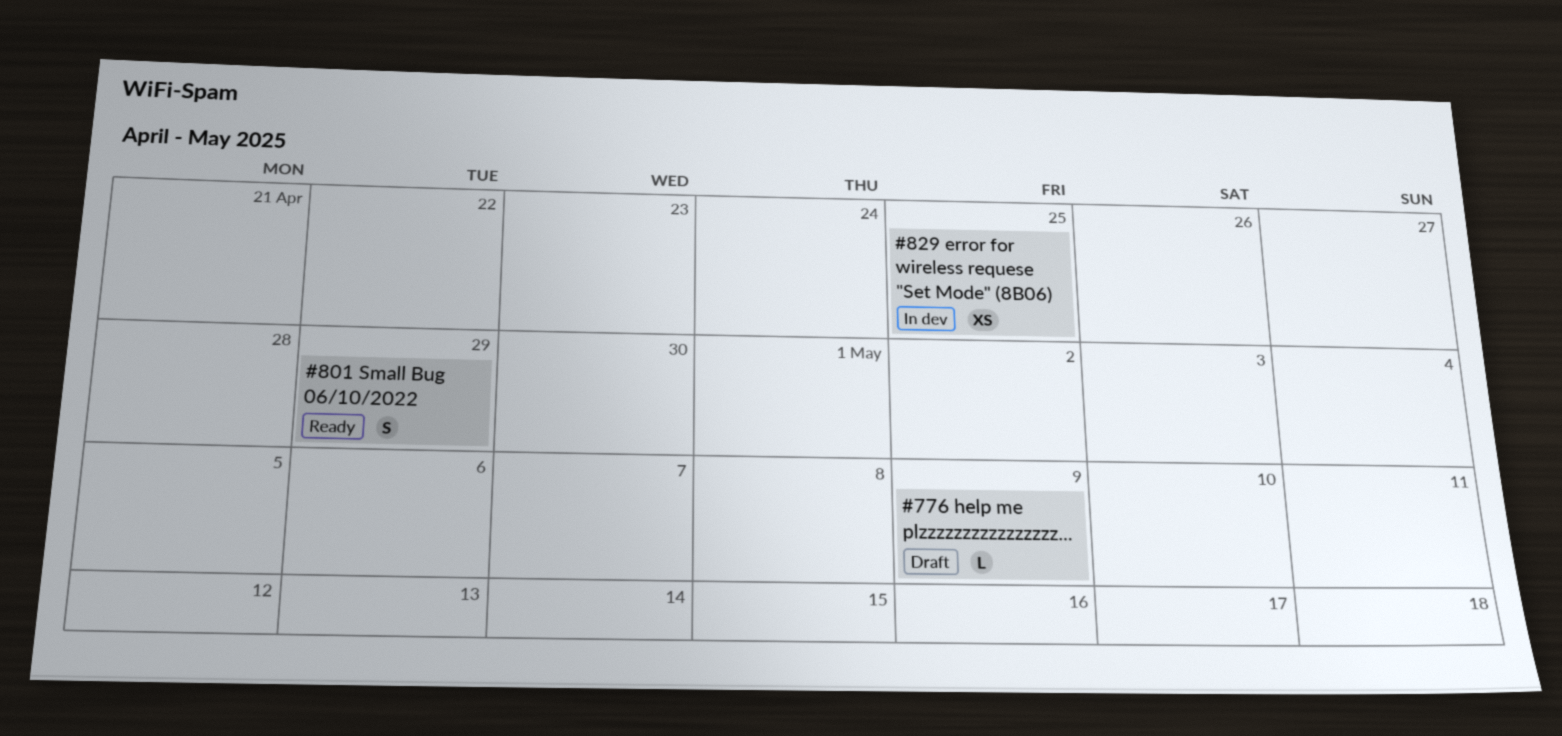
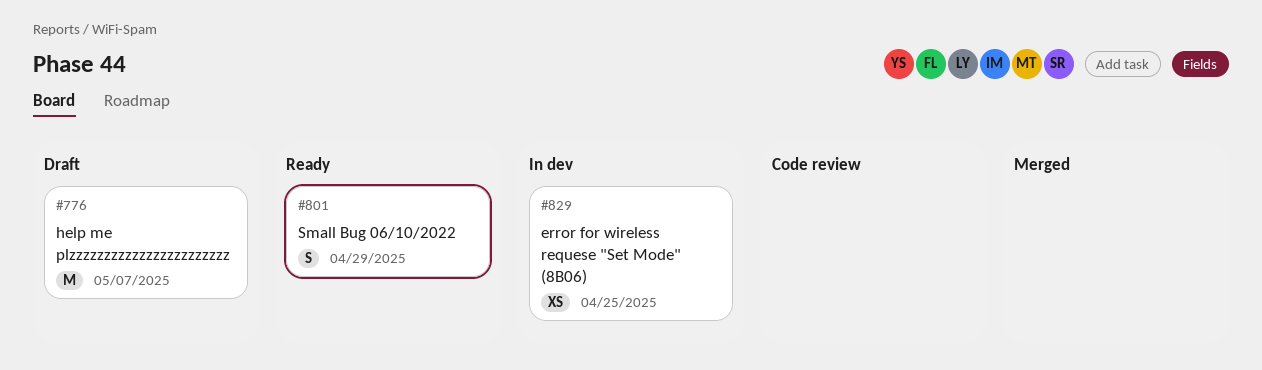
#776, estimate: L -> M
#776, due: May 9 -> May 7

